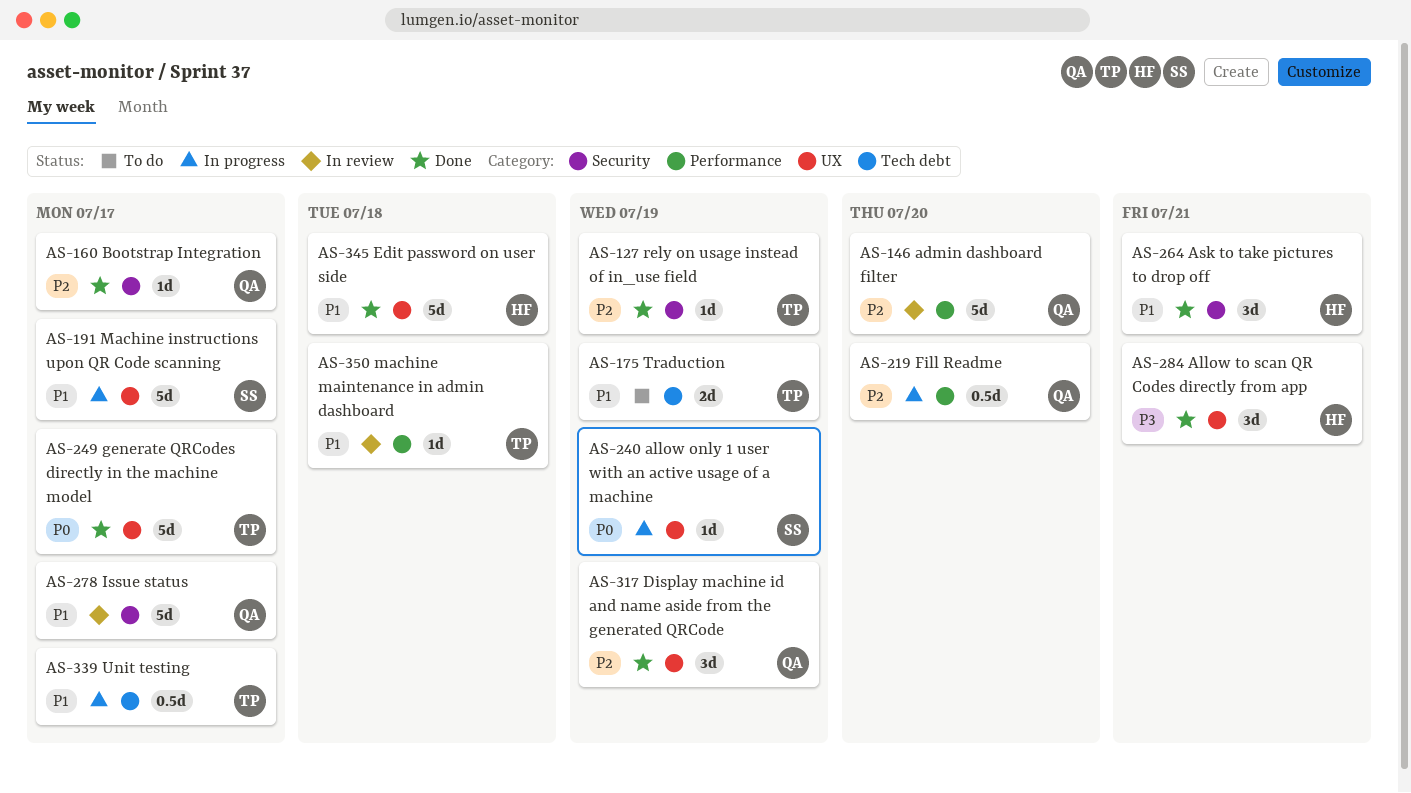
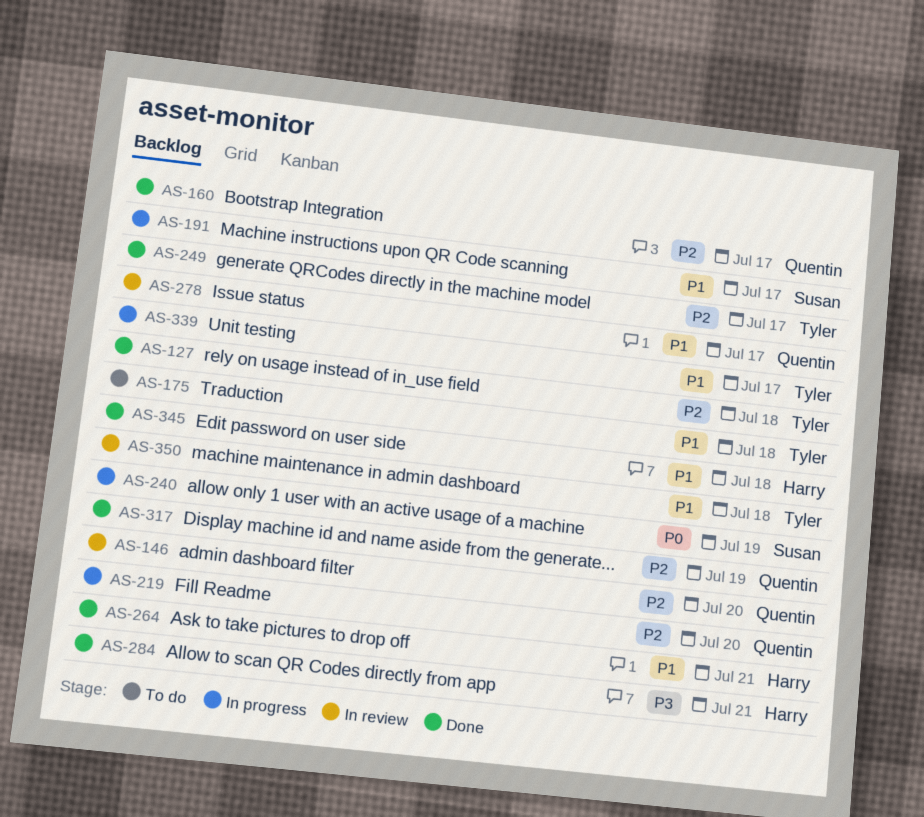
AS-127, due: Jul 19 -> Jul 18
AS-175, due: Jul 19 -> Jul 18
AS-249, priority: P0 -> P2

